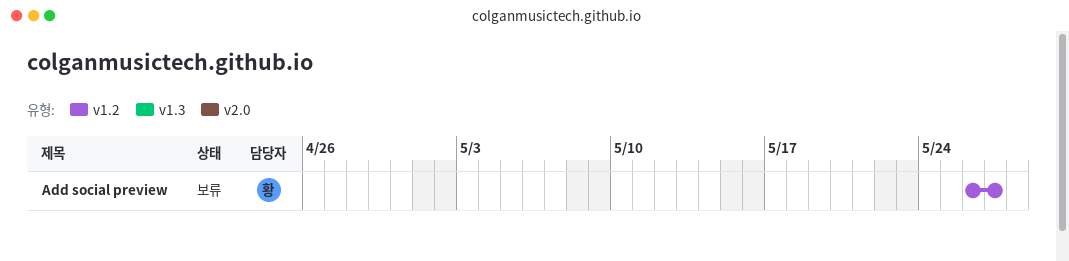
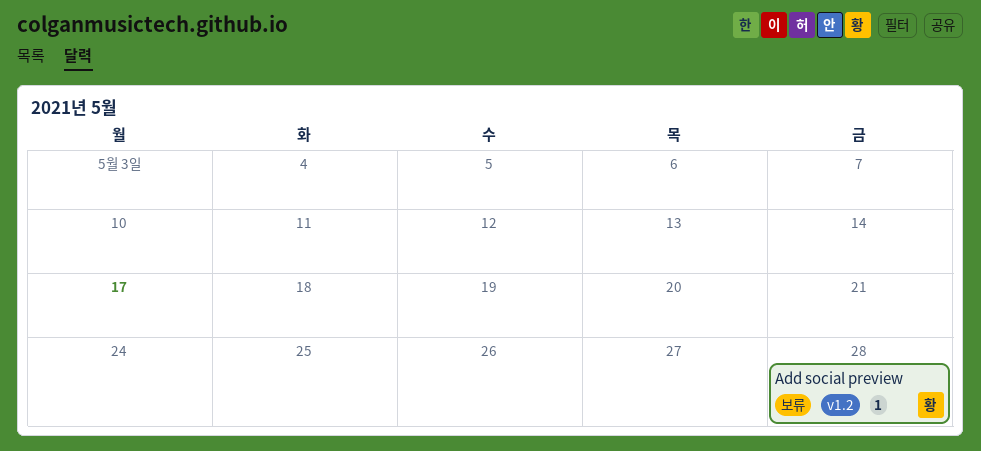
Add social preview, due: May 27 -> May 28

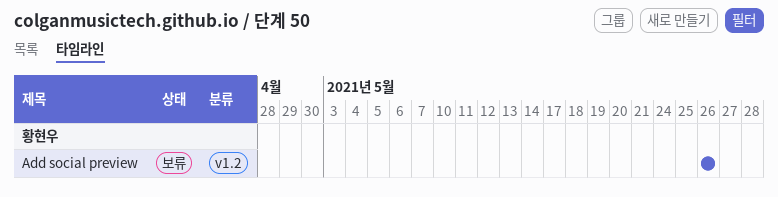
Add social preview, due: May 28 -> May 26

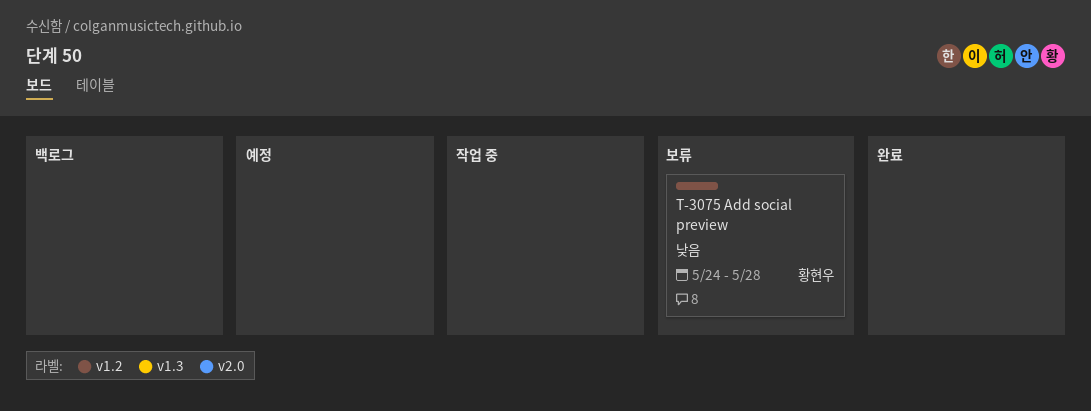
Add social preview, start: May 26 -> May 24
Add social preview, due: May 26 -> May 28

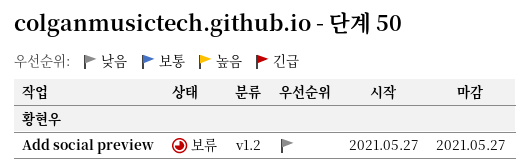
Add social preview, start: May 24 -> May 27
Add social preview, due: May 28 -> May 27

